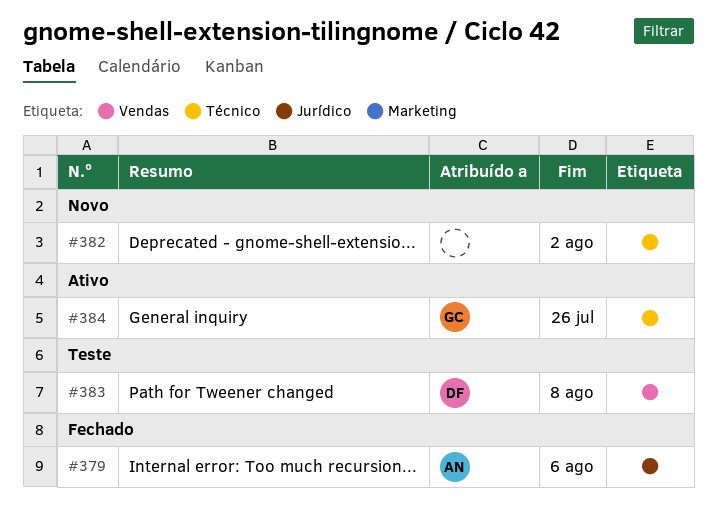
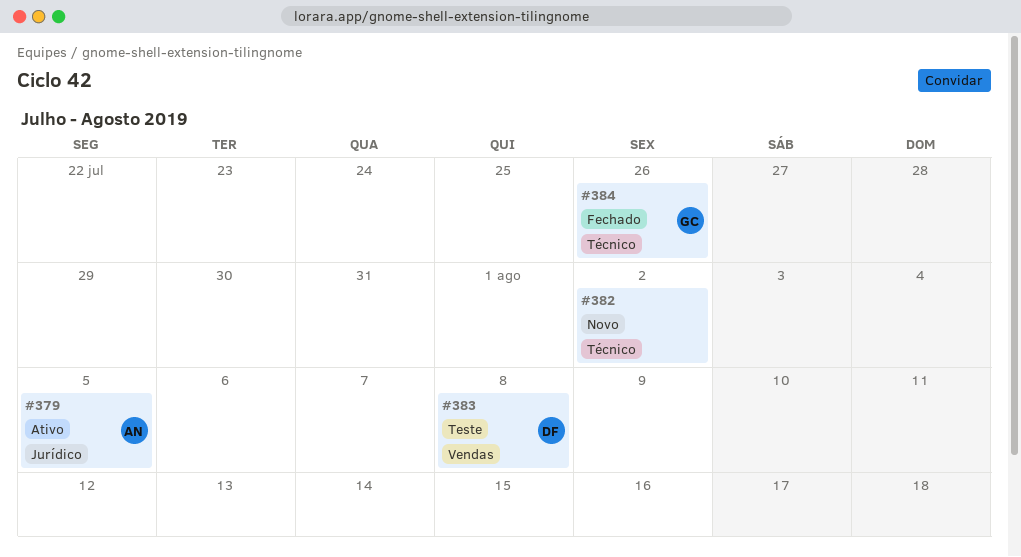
#379, status: Fechado -> Ativo
#379, due: Aug 6 -> Aug 5
#384, status: Ativo -> Fechado

